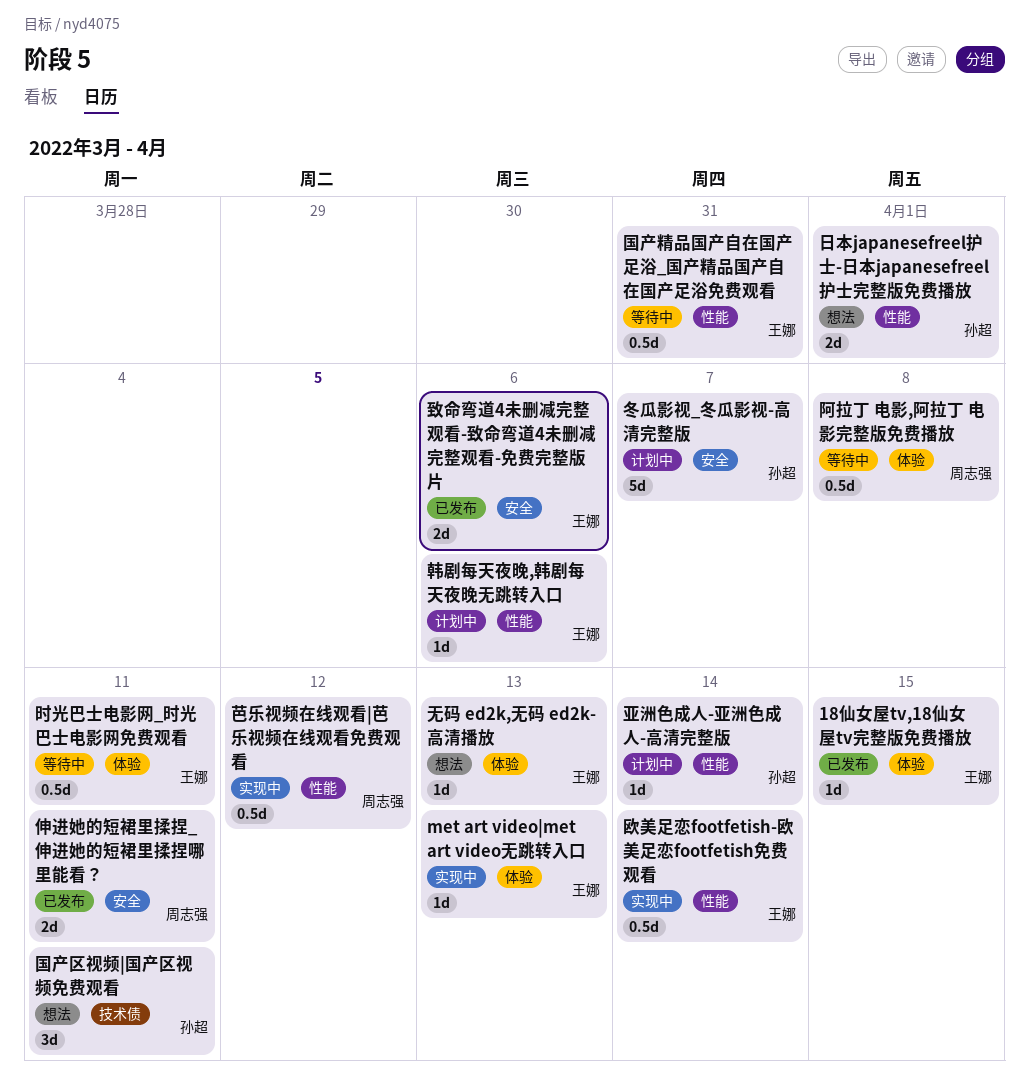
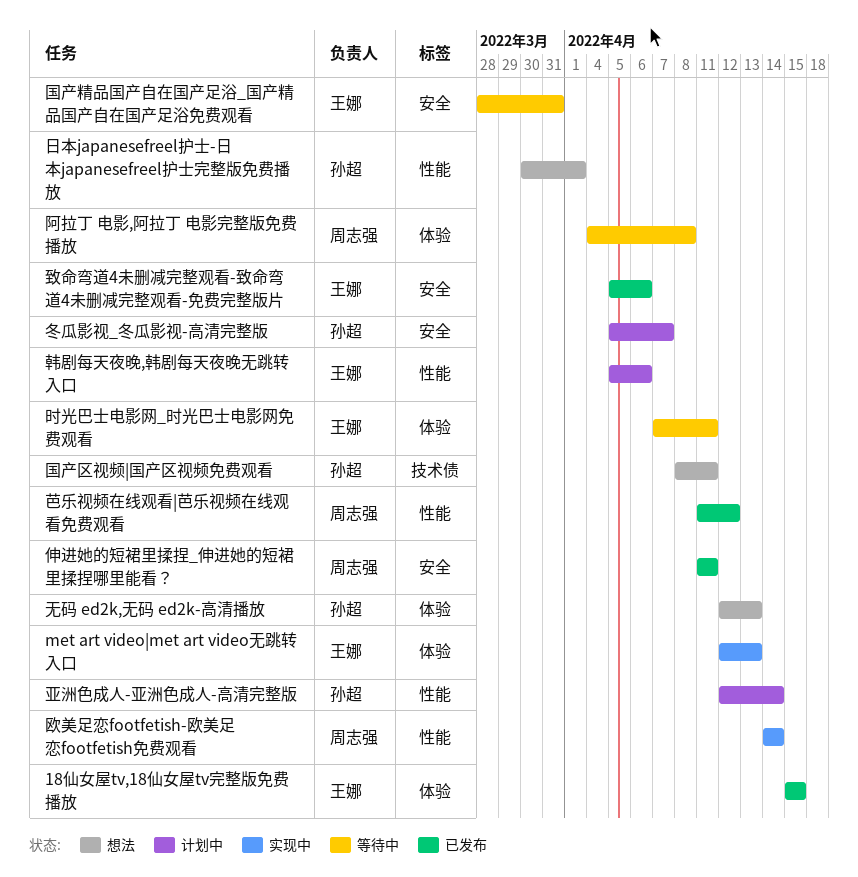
国产精品国产自在国产足浴_国产精品国产自在国产足浴免费观看, label: 性能 -> 安全
无码 ed2k,无码 ed2k-高清播放, owner: 王娜 -> 孙超
欧美足恋footfetish-欧美足恋footfetish免费观看, owner: 王娜 -> 周志强
芭乐视频在线观看|芭乐视频在线观看免费观看, status: 实现中 -> 已发布

